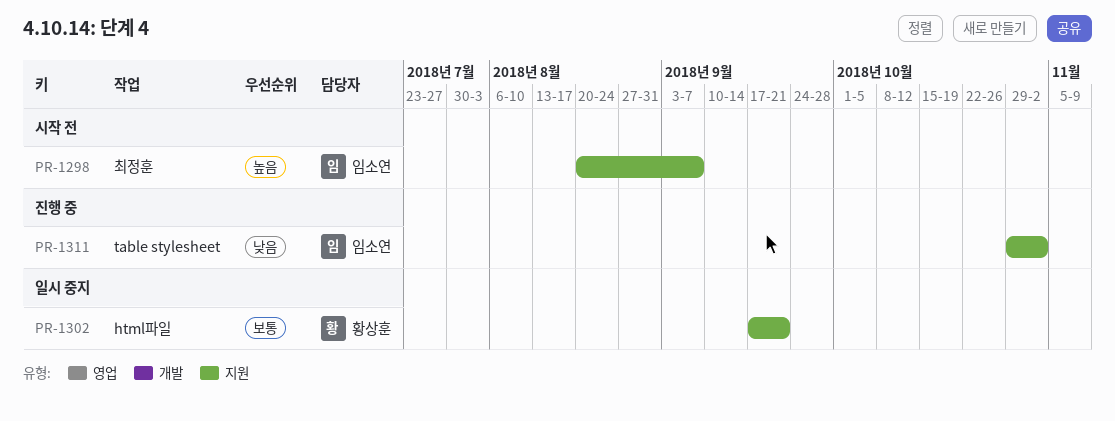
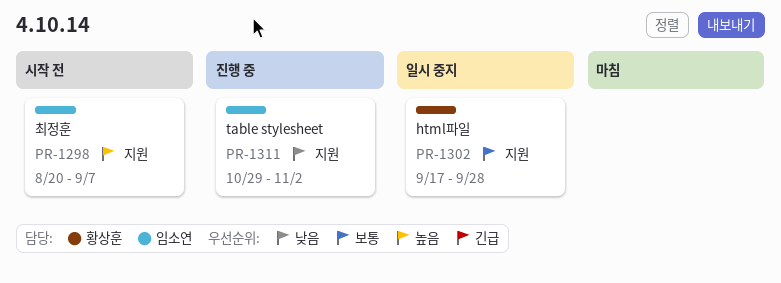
PR-1302, due: Sep 21 -> Sep 28

